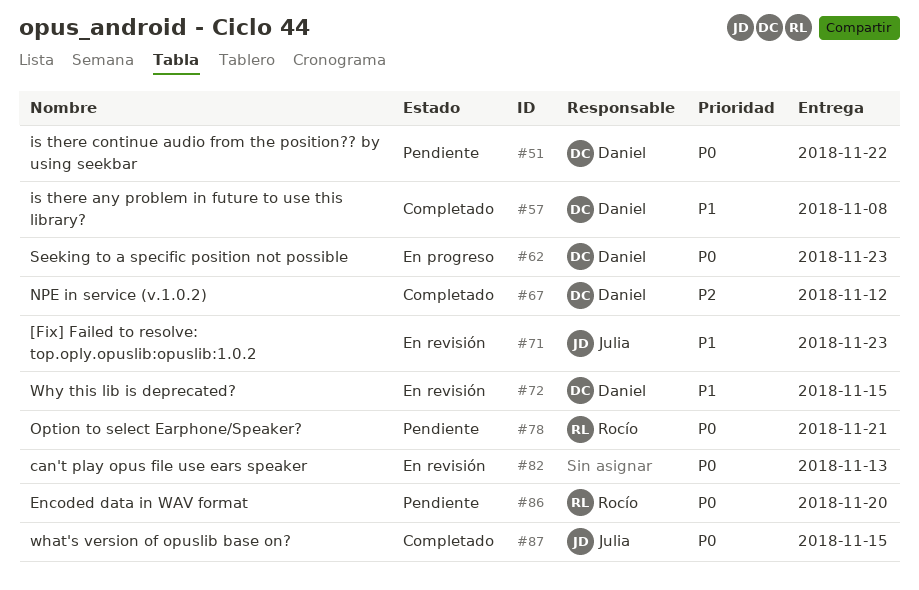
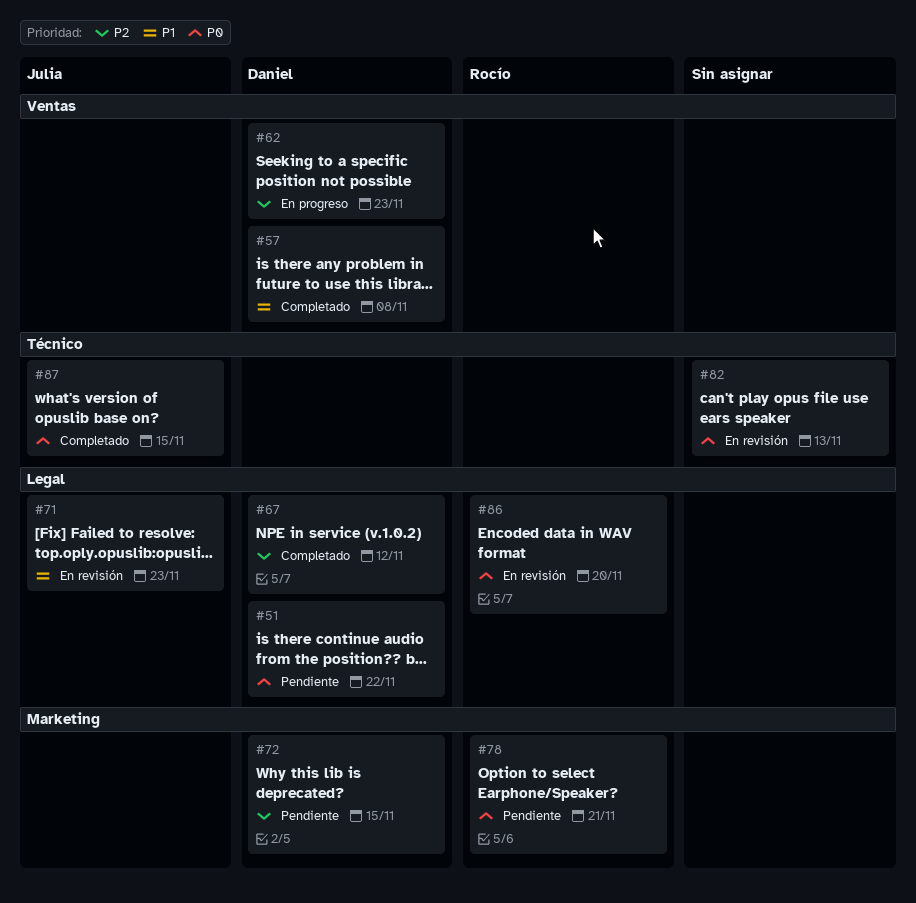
#62, priority: P0 -> P2
#72, status: En revisión -> Pendiente
#72, priority: P1 -> P2
#86, status: Pendiente -> En revisión

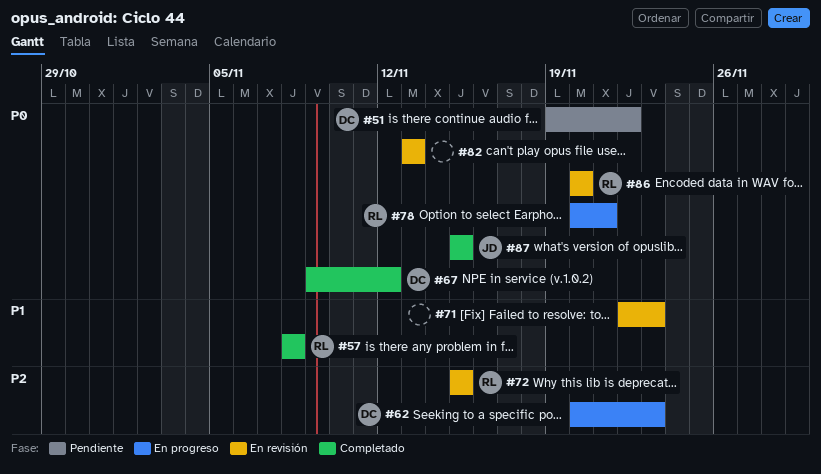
#57, owner: Daniel -> Rocío
#67, priority: P2 -> P0
#71, owner: Julia -> none
#72, status: Pendiente -> En revisión
#72, owner: Daniel -> Rocío
#78, status: Pendiente -> En progreso

